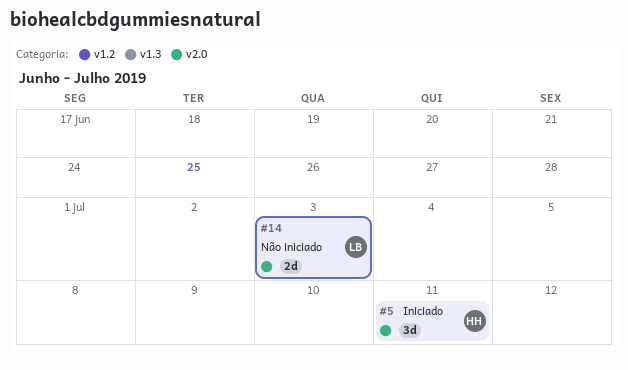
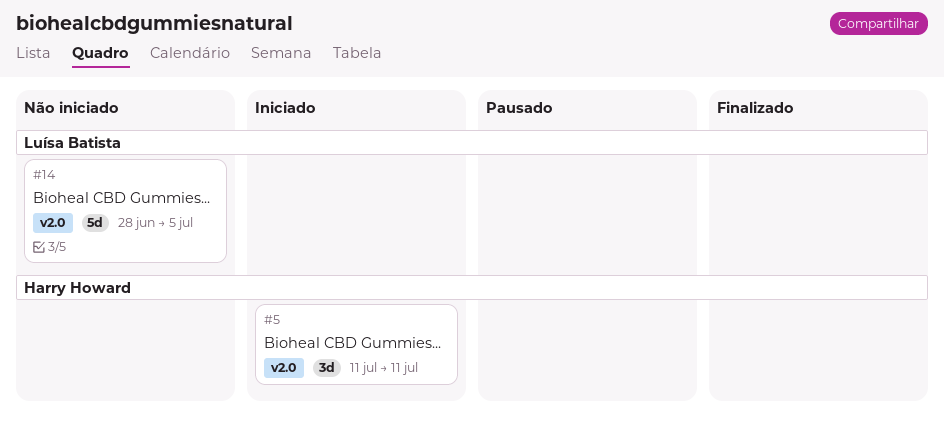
#14, estimate: 2d -> 5d
#14, due: Jul 3 -> Jul 5

